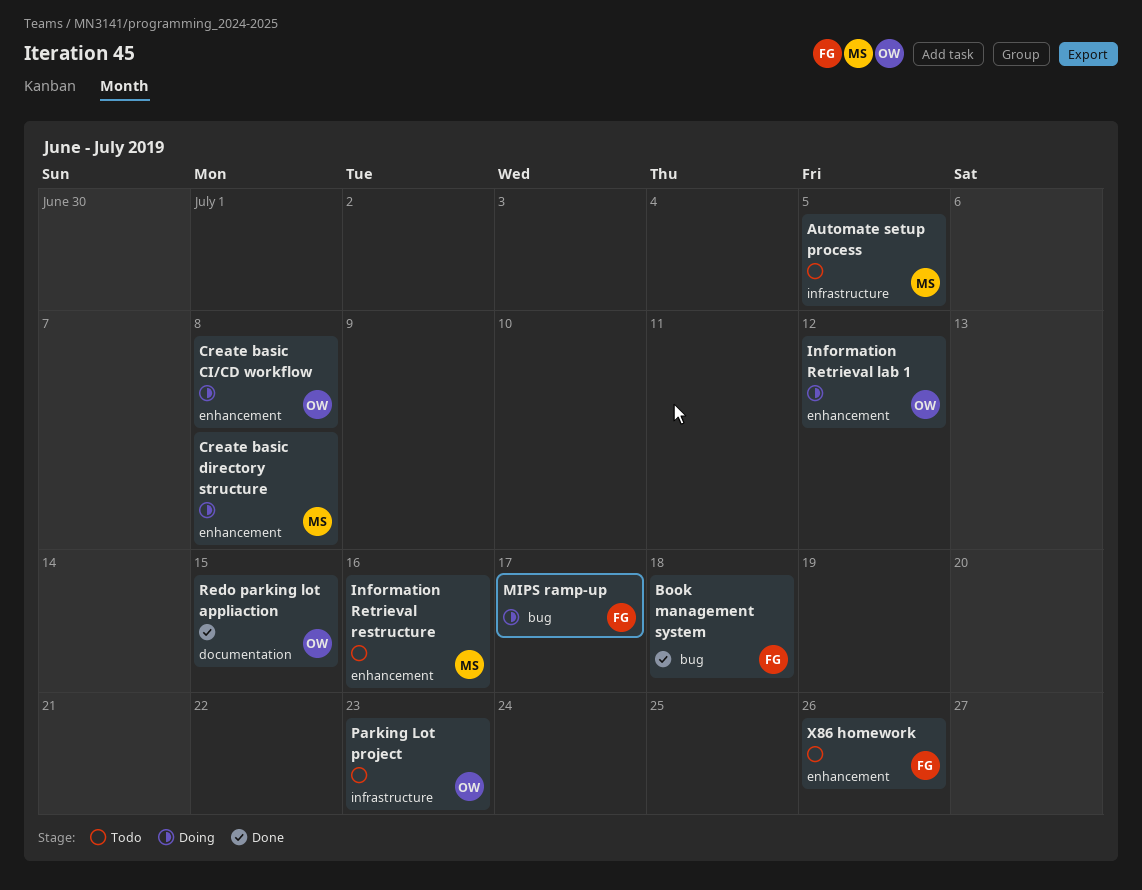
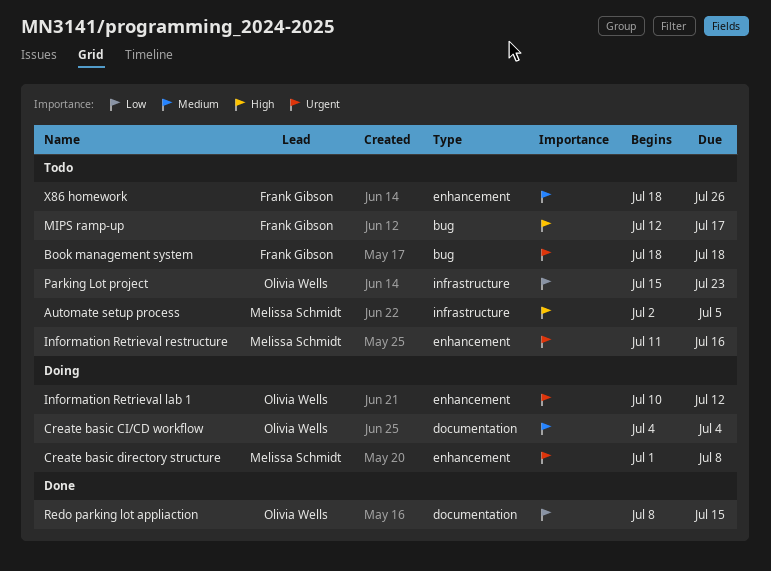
Book management system, status: Done -> Todo
Create basic CI/CD workflow, label: enhancement -> documentation
Create basic CI/CD workflow, due: Jul 8 -> Jul 4
MIPS ramp-up, status: Doing -> Todo

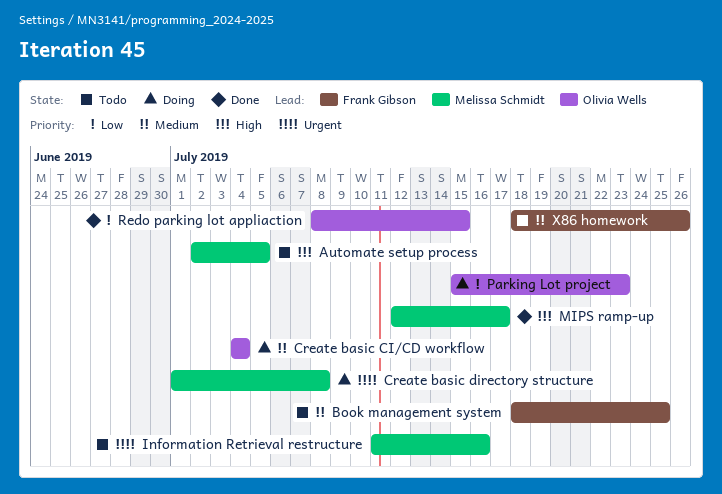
Book management system, priority: Urgent -> Medium
Book management system, due: Jul 18 -> Jul 25
Information Retrieval lab 1: present -> none
MIPS ramp-up, status: Todo -> Done
MIPS ramp-up, owner: Frank Gibson -> Melissa Schmidt
Parking Lot project, status: Todo -> Doing

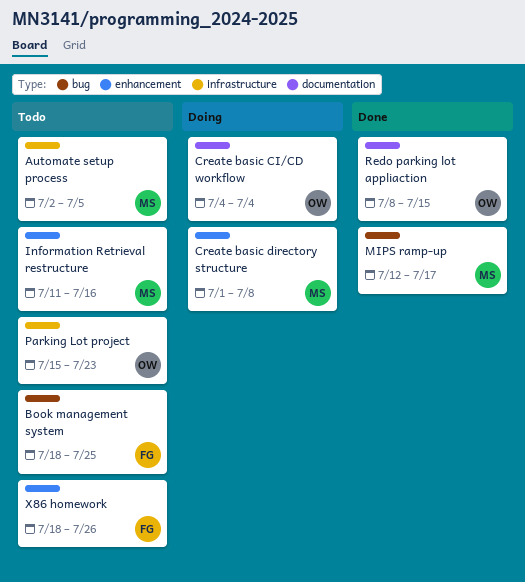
Parking Lot project, status: Doing -> Todo

